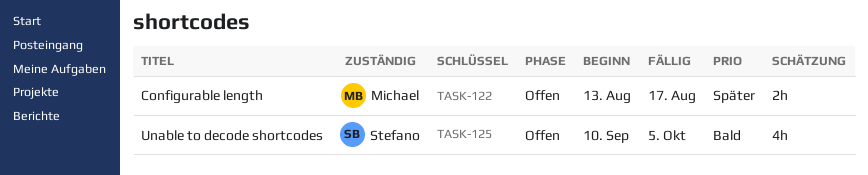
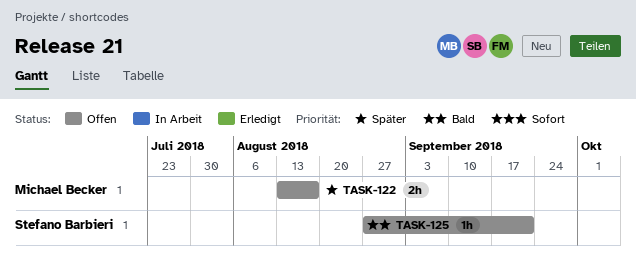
TASK-125, estimate: 4h -> 1h
TASK-125, start: Sep 10 -> Aug 27
TASK-125, due: Oct 5 -> Sep 21

